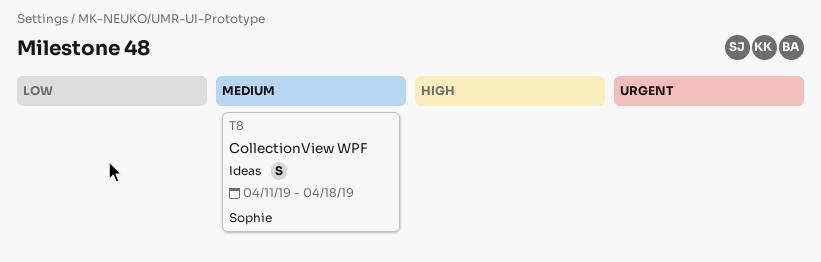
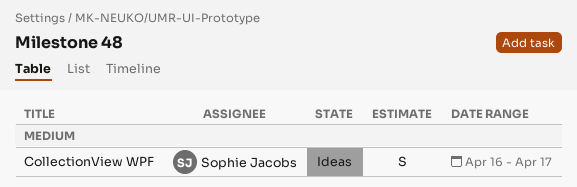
CollectionView WPF, start: Apr 11 -> Apr 16
CollectionView WPF, due: Apr 18 -> Apr 17

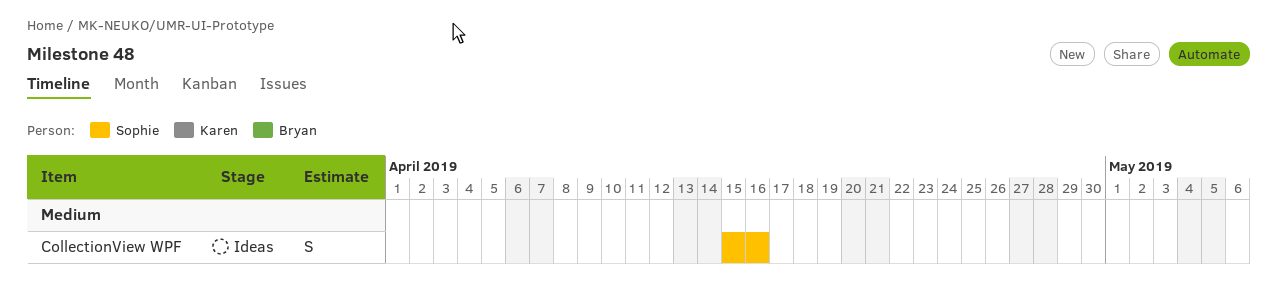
CollectionView WPF, start: Apr 16 -> Apr 15
CollectionView WPF, due: Apr 17 -> Apr 16

